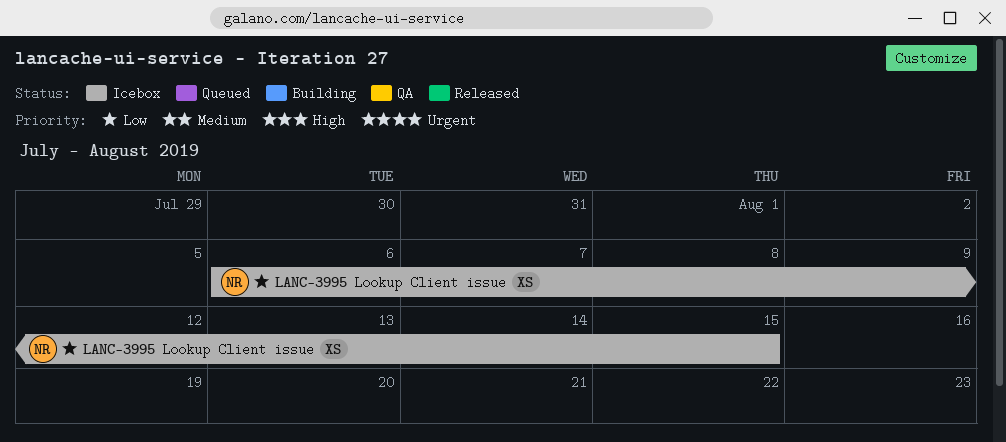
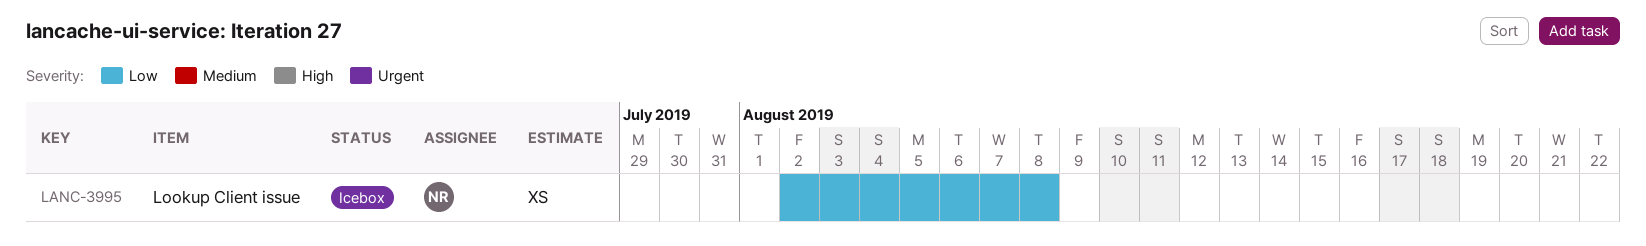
LANC-3995, start: Aug 6 -> Aug 2
LANC-3995, due: Aug 15 -> Aug 8

